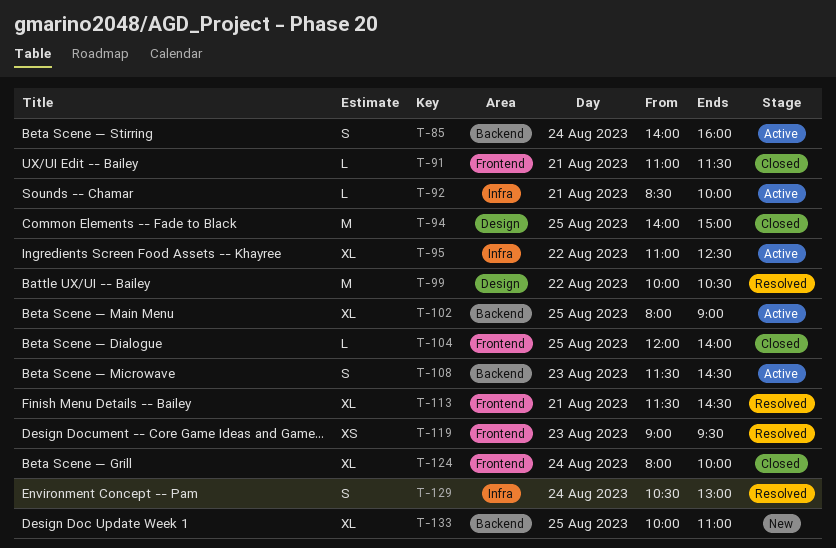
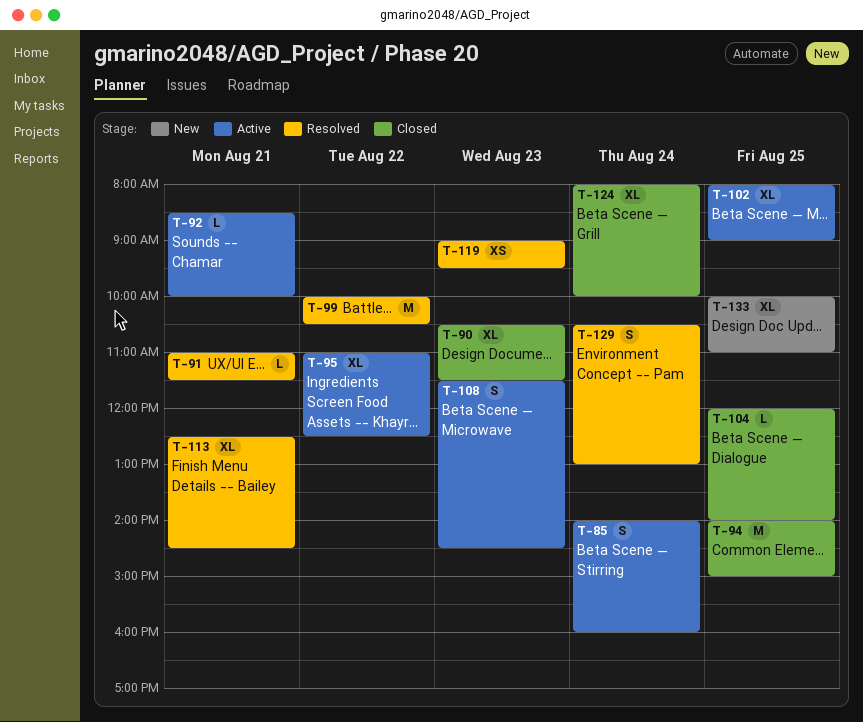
T-90: none -> present
T-91, status: Closed -> Resolved
T-113, begins: 11:30 -> 12:30

